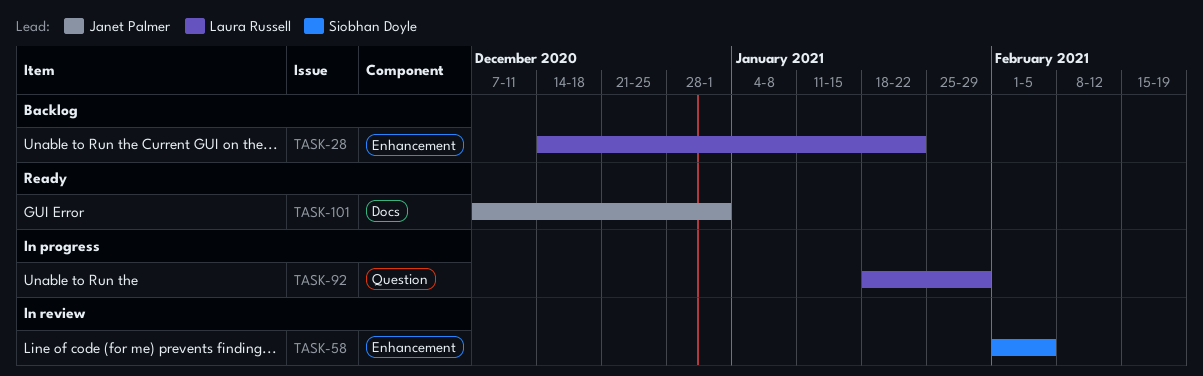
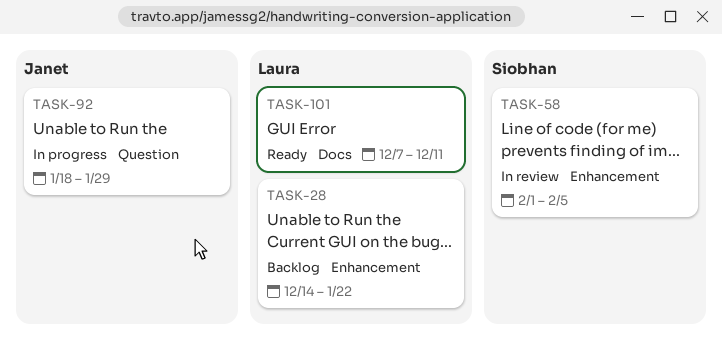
TASK-92, owner: Laura Russell -> Janet Palmer
TASK-101, owner: Janet Palmer -> Laura Russell
TASK-101, due: Jan 1 -> Dec 11

